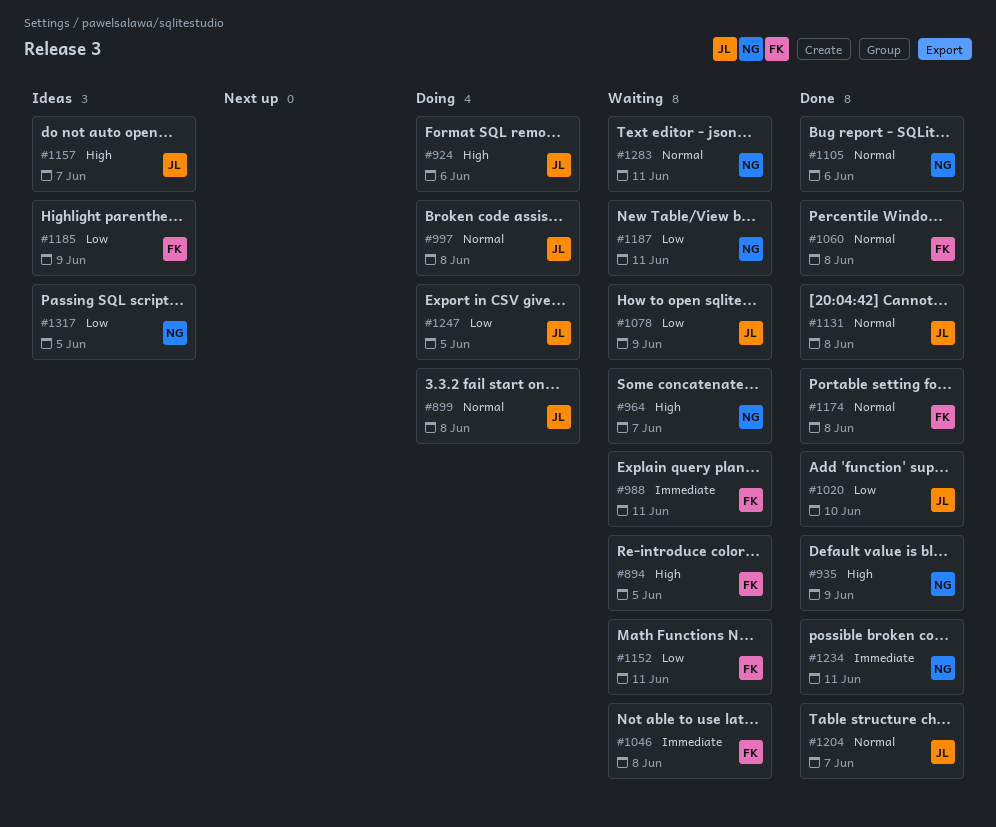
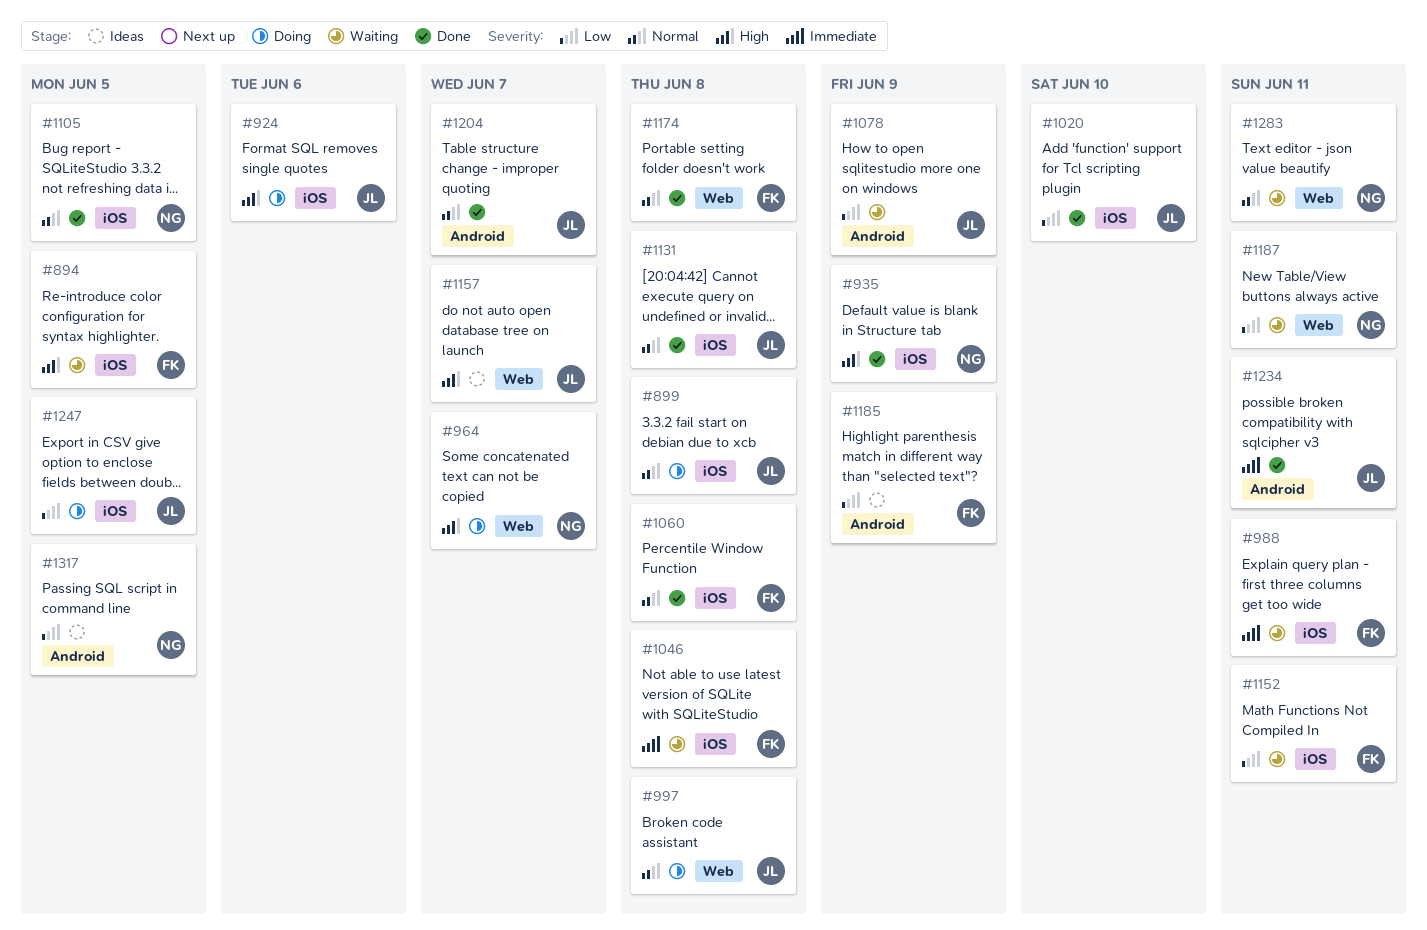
#964, status: Waiting -> Doing
#1105, due: Jun 6 -> Jun 5
#1234, owner: NG -> JL

